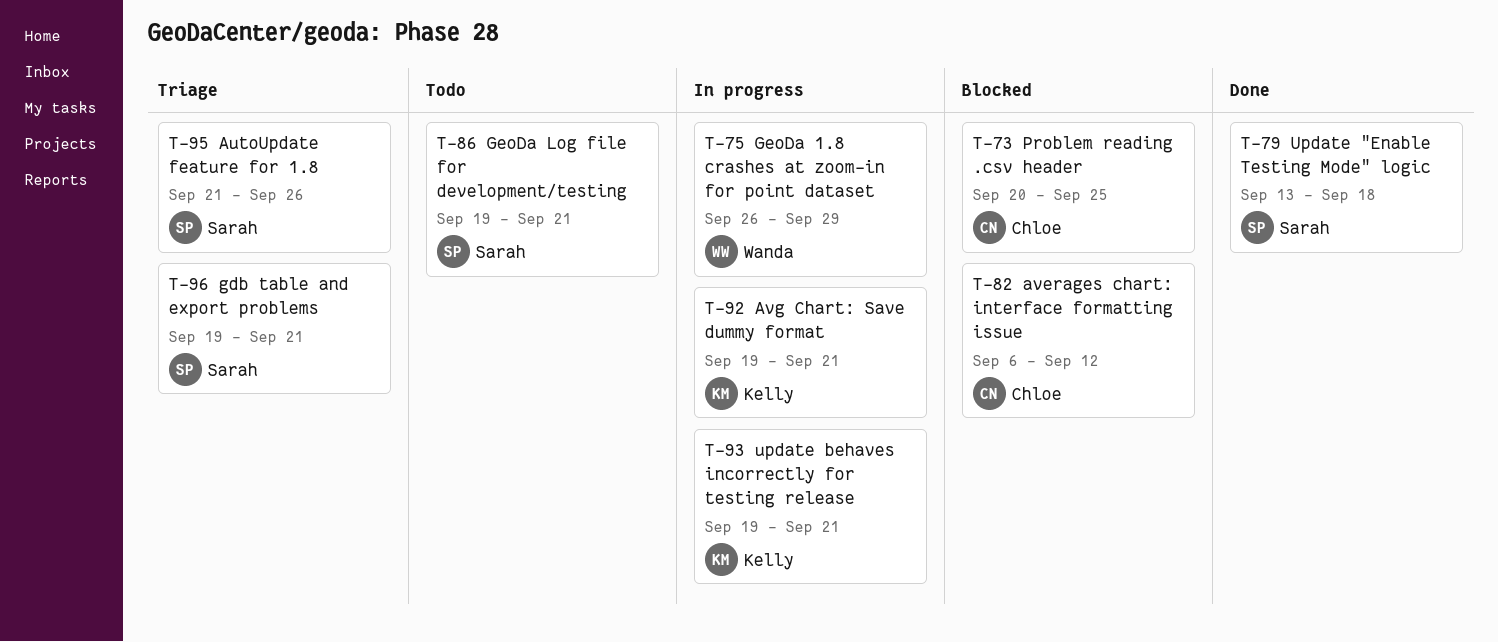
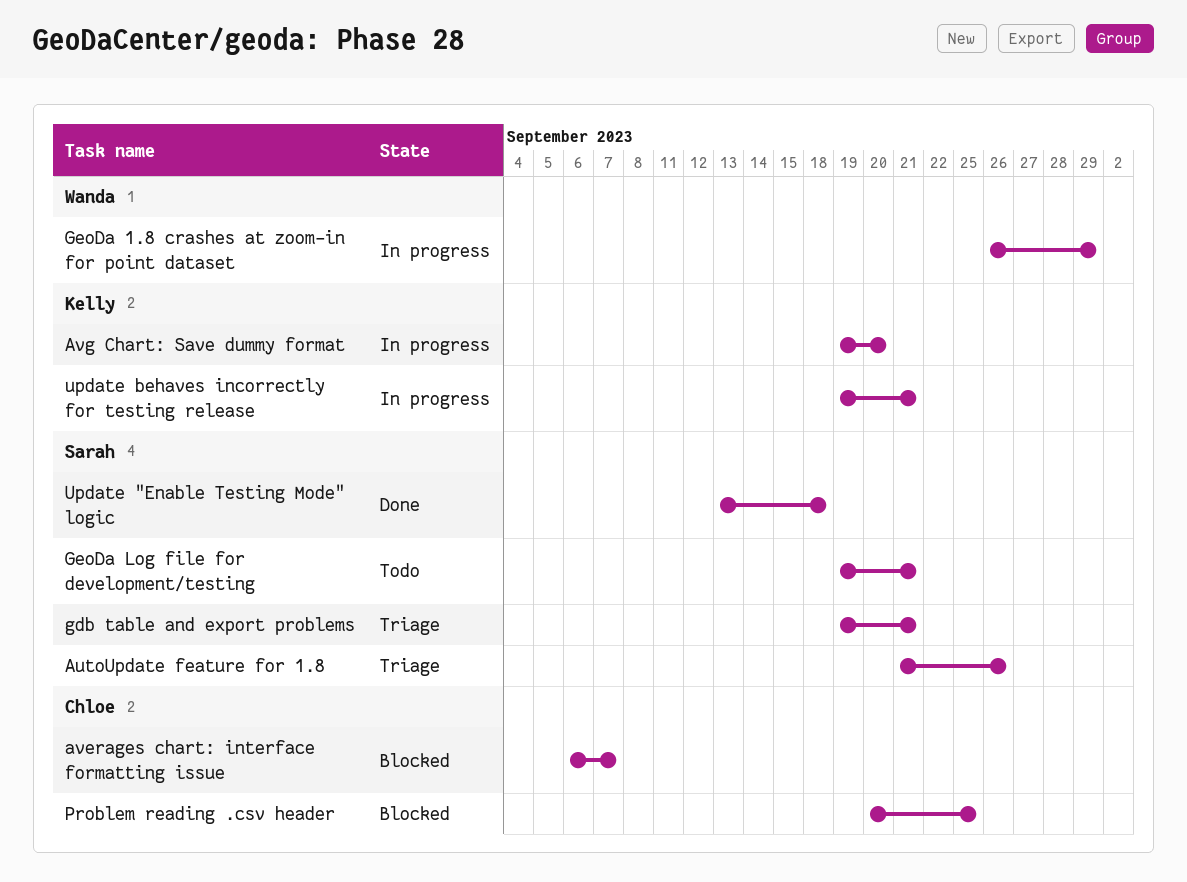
averages chart: interface formatting issue, due: Sep 12 -> Sep 7
Avg Chart: Save dummy format, due: Sep 21 -> Sep 20

